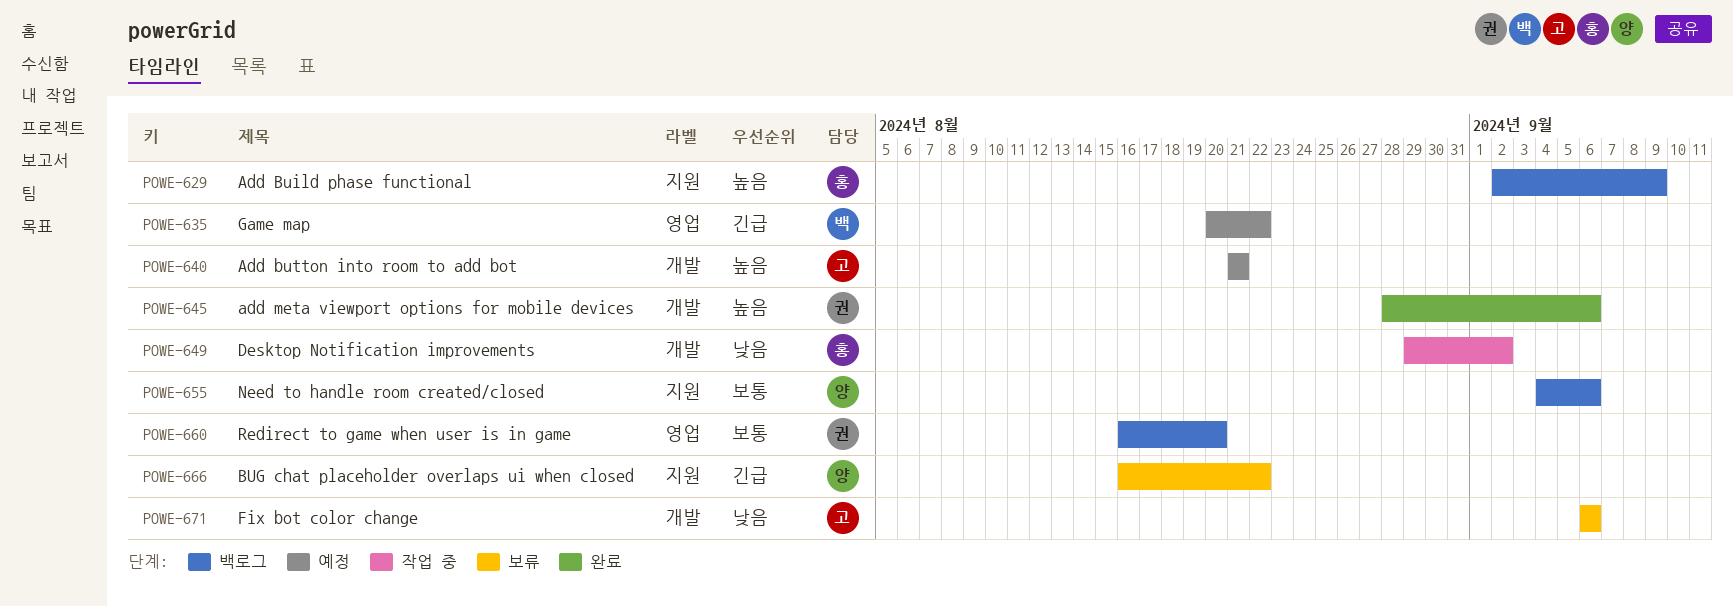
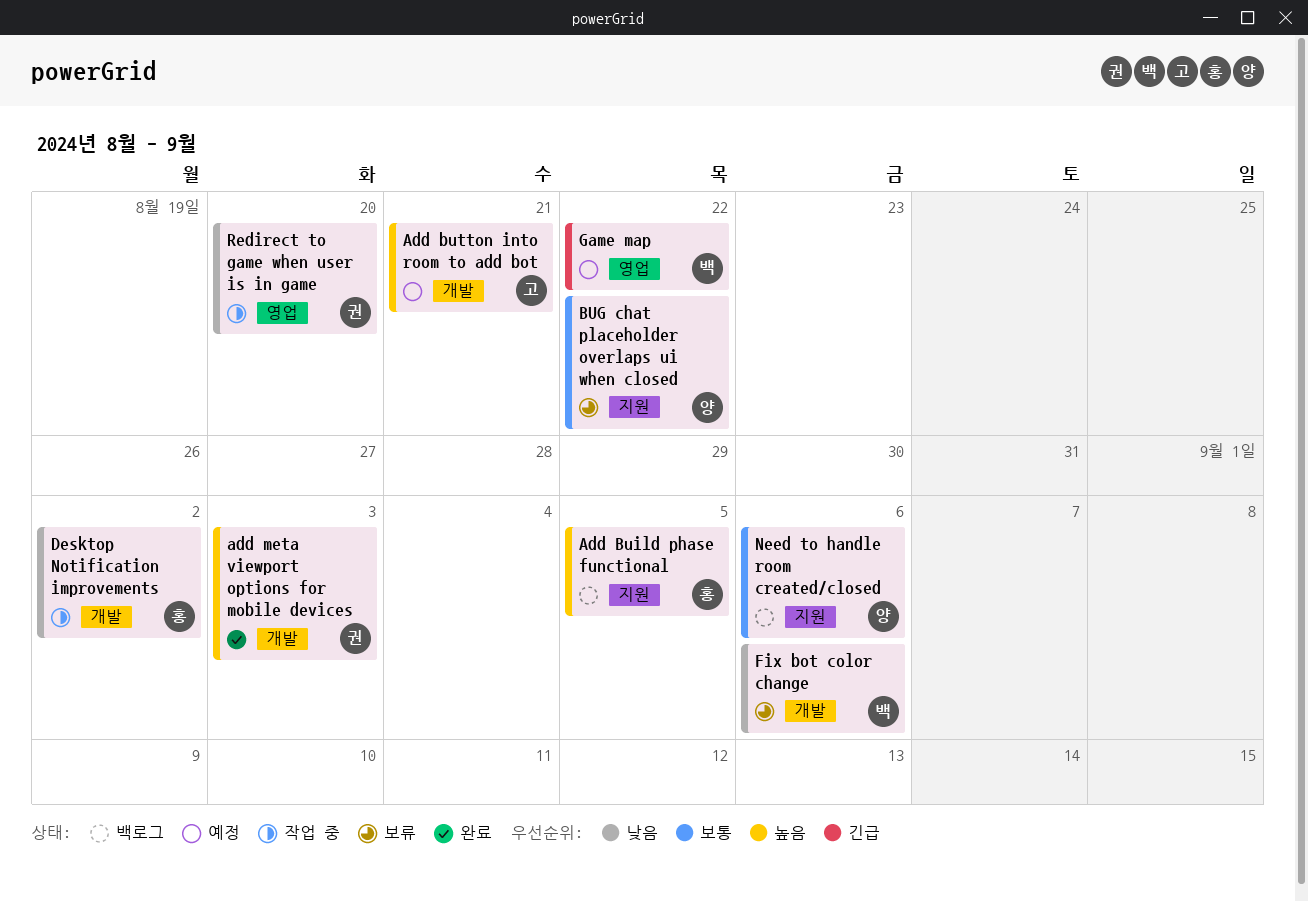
Add Build phase functional, due: Sep 9 -> Sep 5
add meta viewport options for mobile devices, due: Sep 6 -> Sep 3
BUG chat placeholder overlaps ui when closed, priority: 긴급 -> 보통
Fix bot color change, owner: 고 -> 백
Redirect to game when user is in game, status: 백로그 -> 작업 중
Redirect to game when user is in game, priority: 보통 -> 낮음

